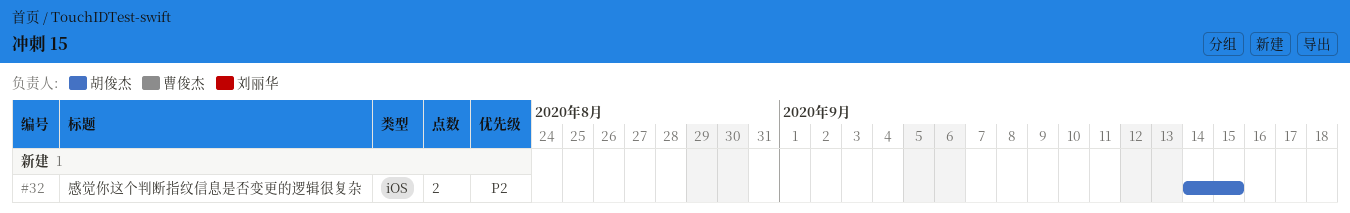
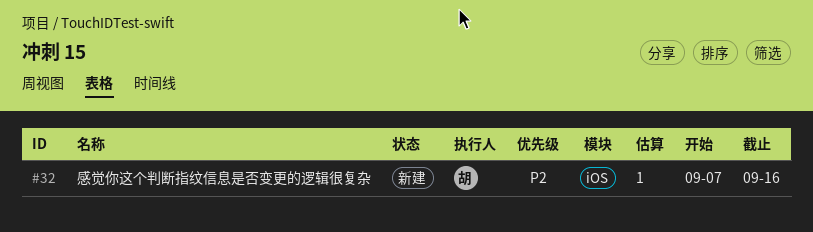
#32, estimate: 2 -> 1
#32, start: Sep 14 -> Sep 7
#32, due: Sep 15 -> Sep 16

